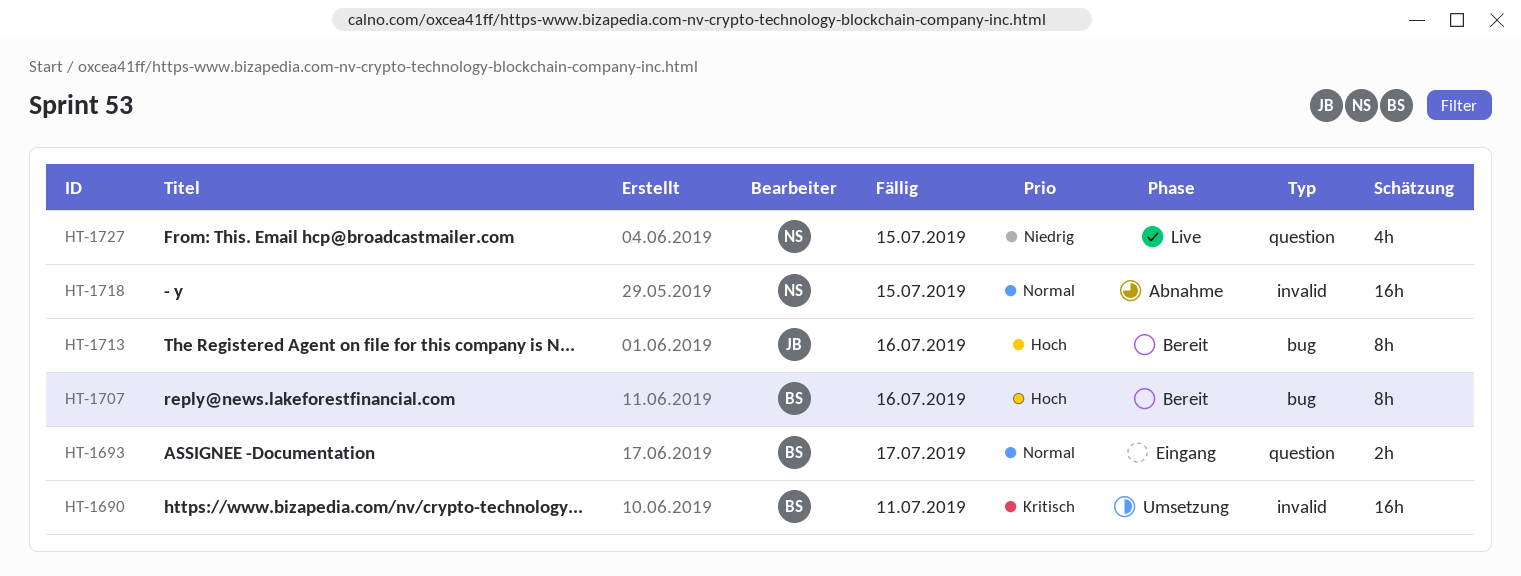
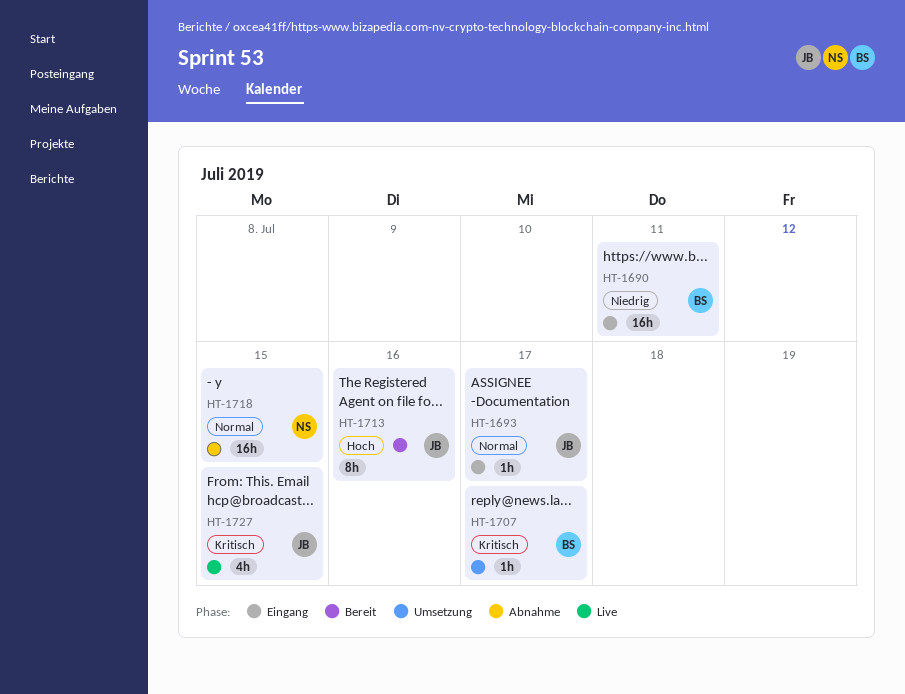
HT-1690, status: Umsetzung -> Eingang
HT-1690, priority: Kritisch -> Niedrig
HT-1693, owner: BS -> JB
HT-1693, estimate: 2h -> 1h
HT-1707, status: Bereit -> Umsetzung
HT-1707, priority: Hoch -> Kritisch
HT-1707, estimate: 8h -> 1h
HT-1707, due: Jul 16 -> Jul 17
HT-1727, owner: NS -> JB
HT-1727, priority: Niedrig -> Kritisch

